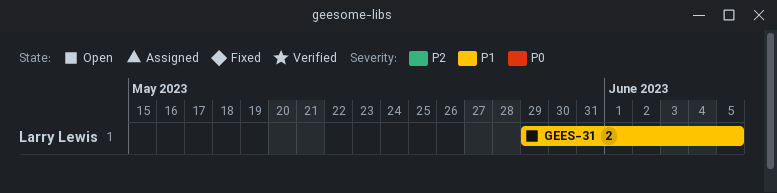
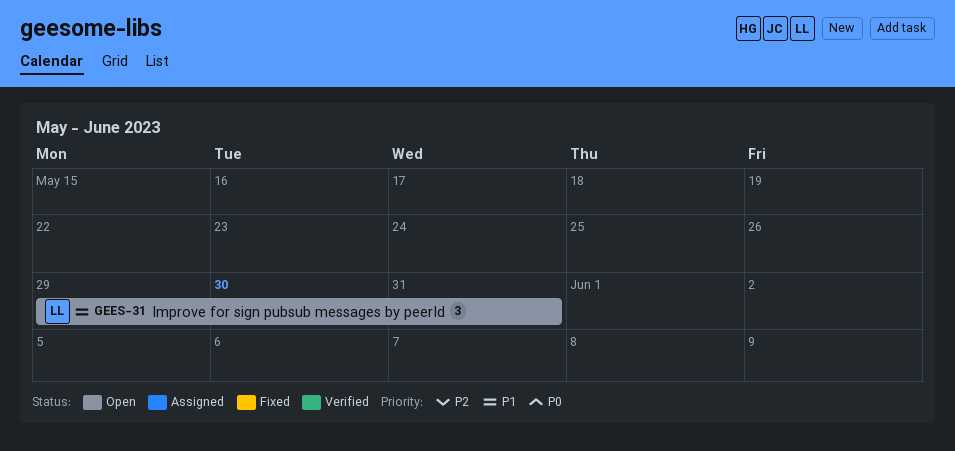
GEES-31, estimate: 2 -> 3
GEES-31, due: Jun 5 -> May 31

